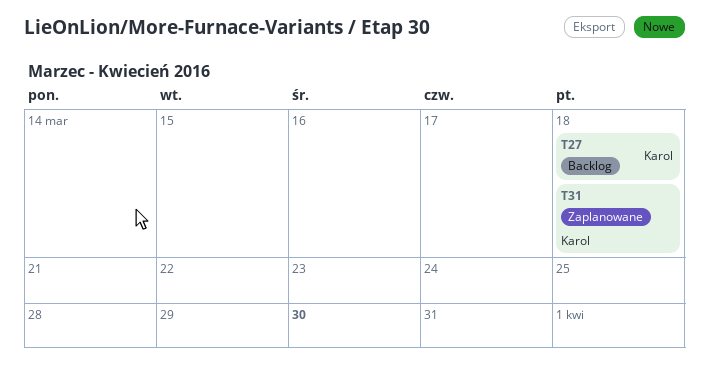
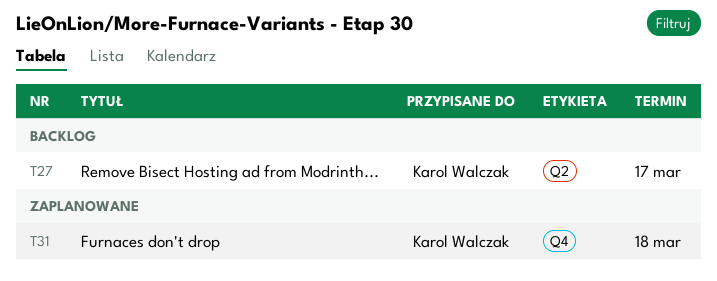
T27, due: Mar 18 -> Mar 17

